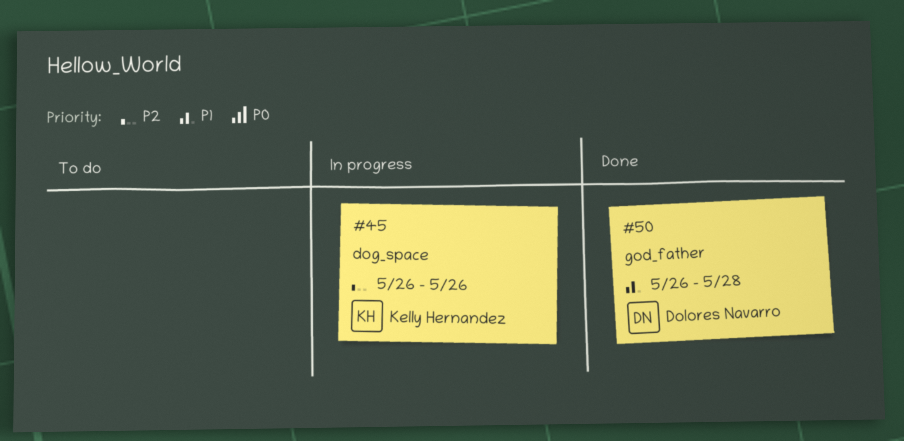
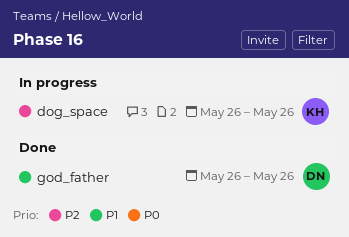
god_father, due: May 28 -> May 26

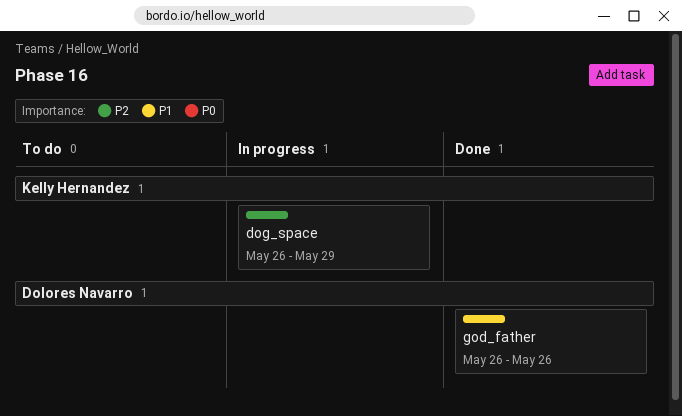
dog_space, due: May 26 -> May 29

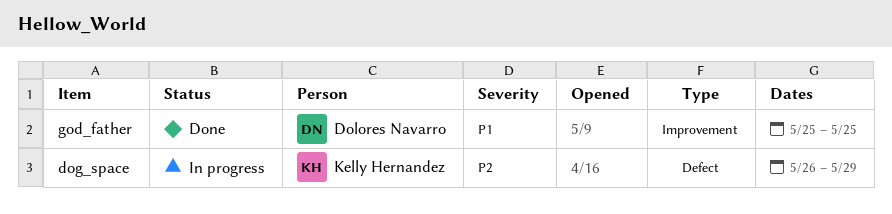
god_father, start: May 26 -> May 25
god_father, due: May 26 -> May 25

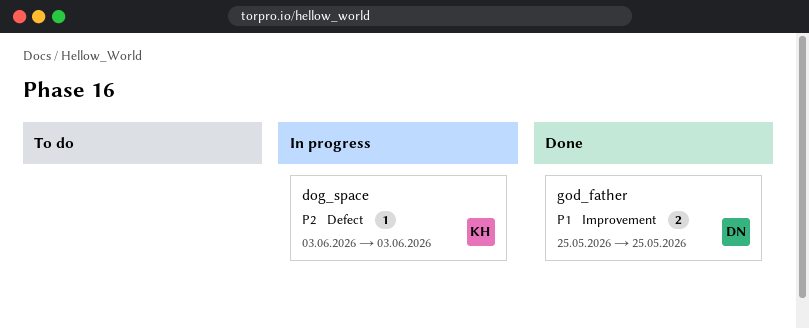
dog_space, start: May 26 -> Jun 3
dog_space, due: May 29 -> Jun 3

